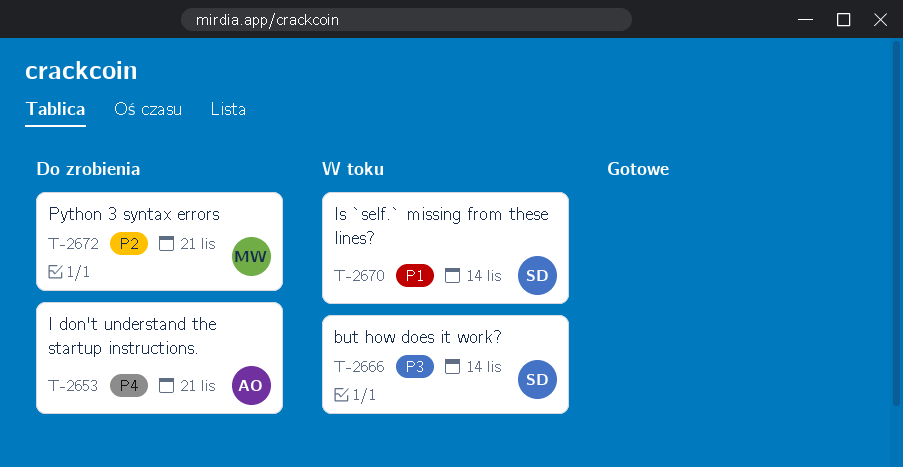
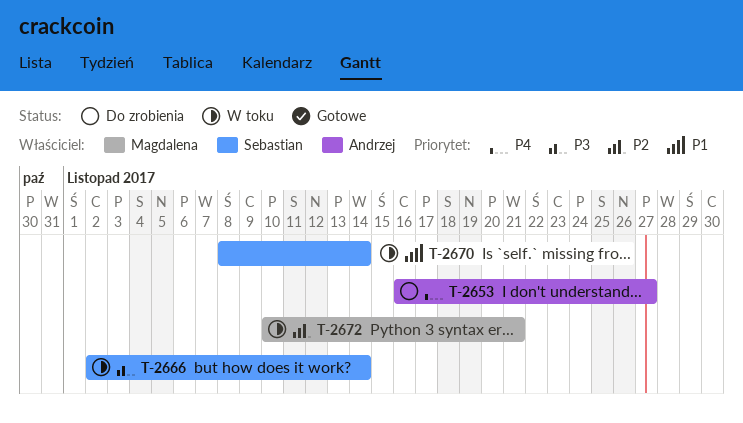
T-2653, due: Nov 21 -> Nov 27
T-2672, status: Do zrobienia -> W toku

